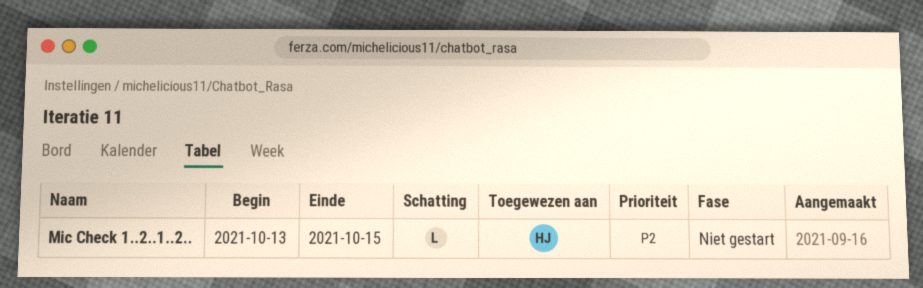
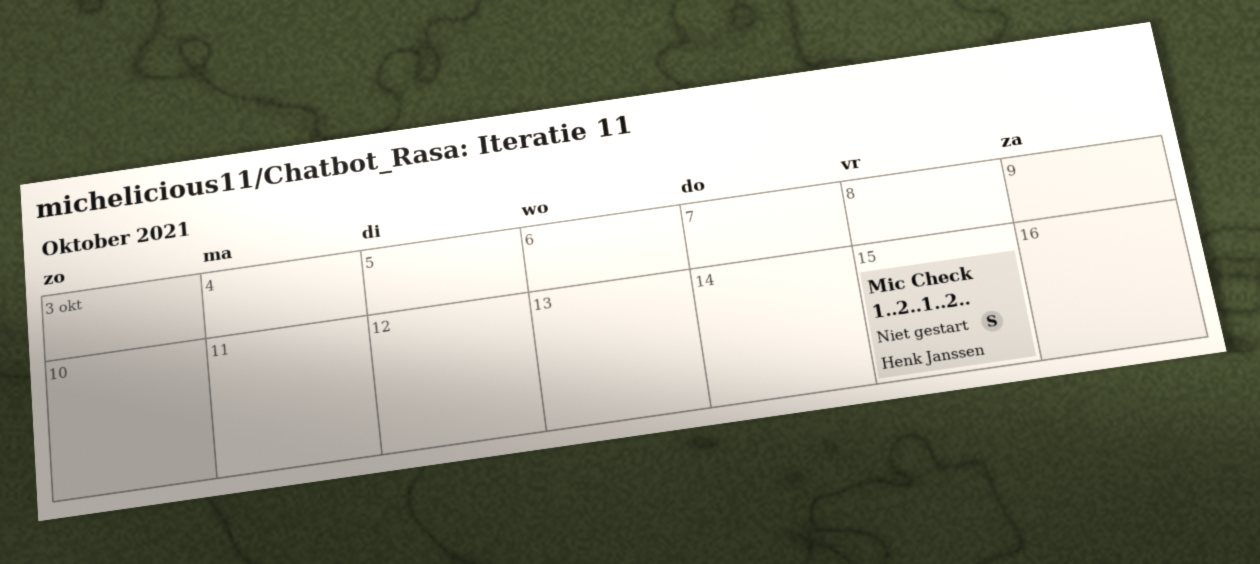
Mic Check 1..2..1..2.., estimate: L -> S

